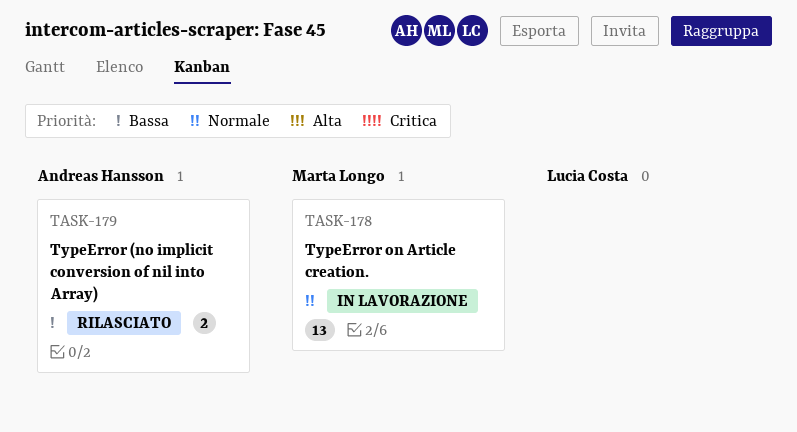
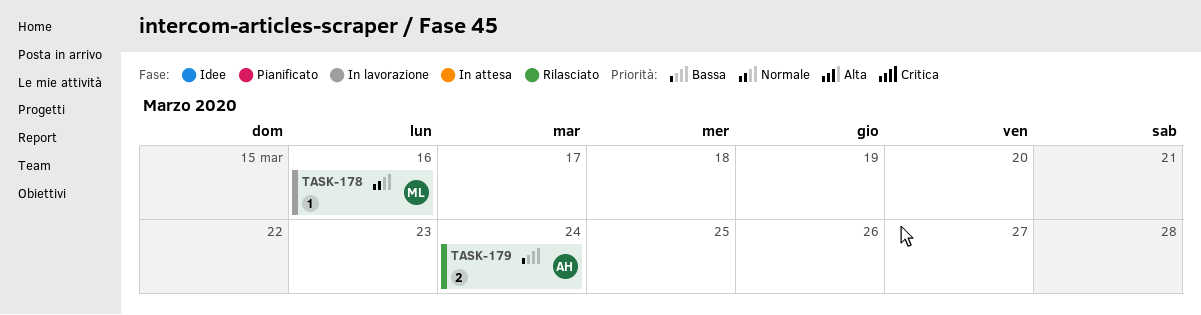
TASK-178, estimate: 13 -> 1

